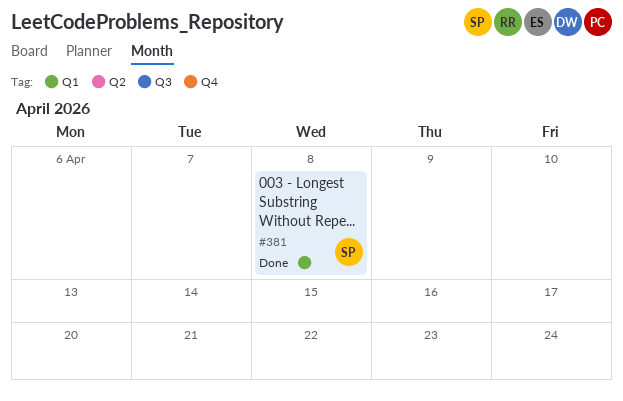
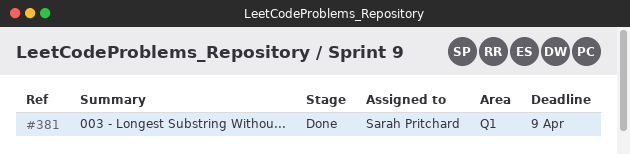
#381, due: Apr 8 -> Apr 9

